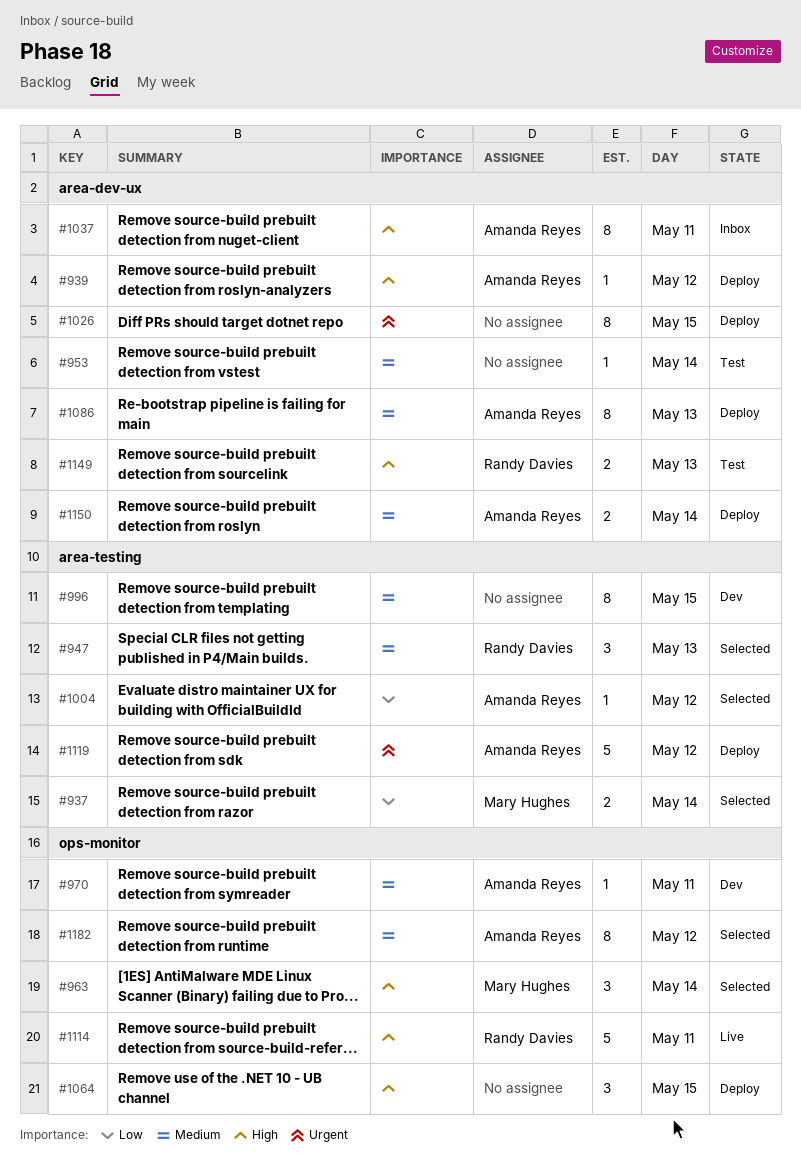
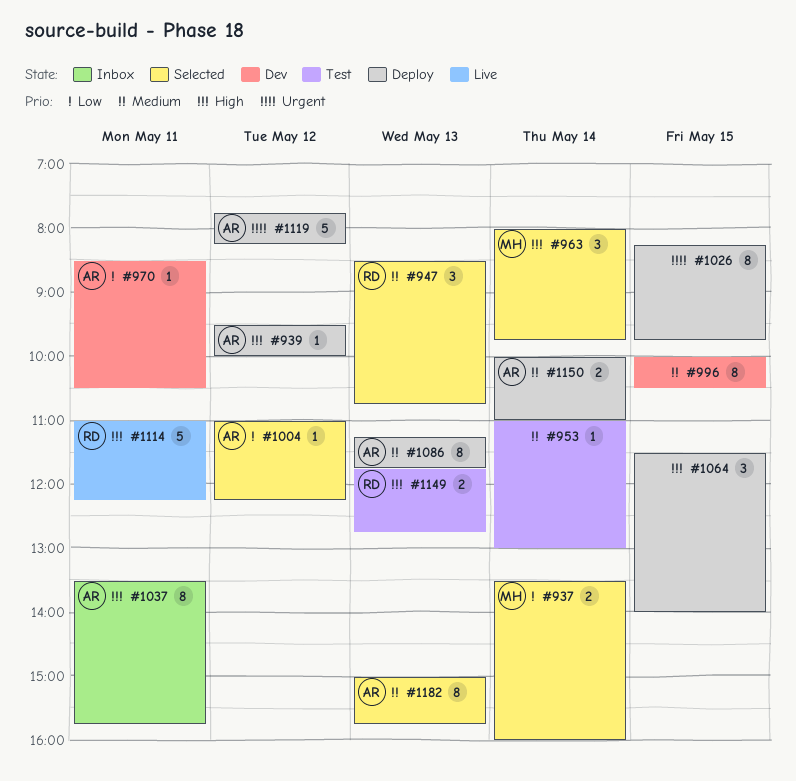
#970, priority: Medium -> Low
#1182, day: May 12 -> May 13

